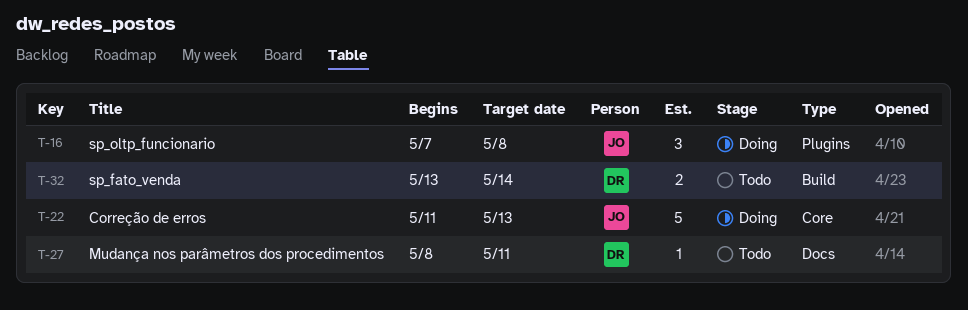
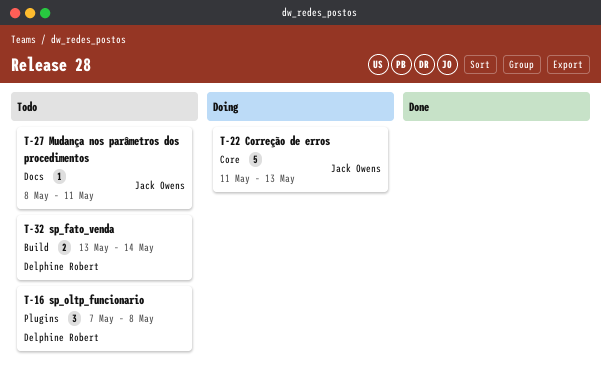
T-16, status: Doing -> Todo
T-16, owner: Jack Owens -> Delphine Robert
T-27, owner: Delphine Robert -> Jack Owens

